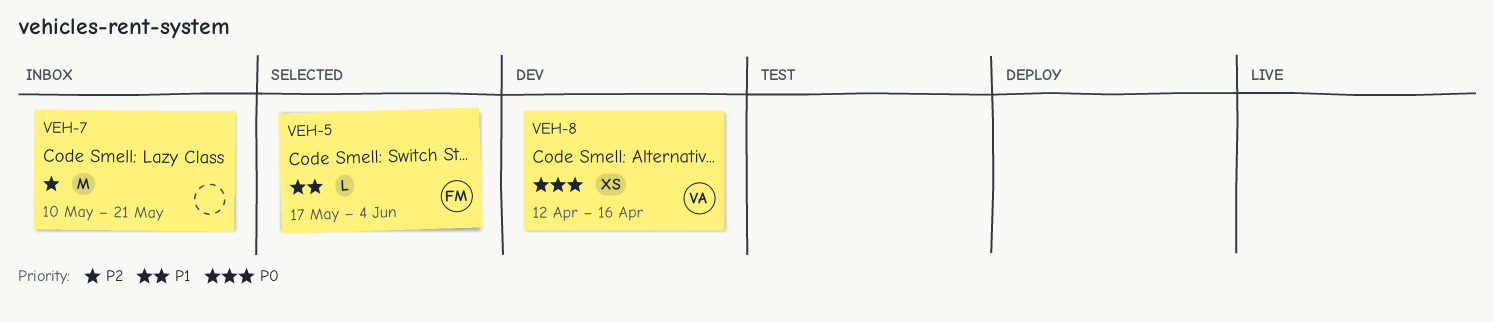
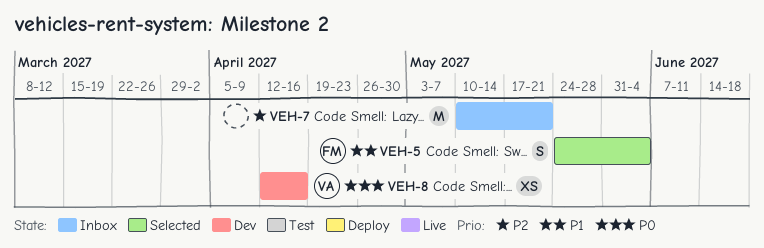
VEH-5, estimate: L -> S
VEH-5, start: May 17 -> May 24

